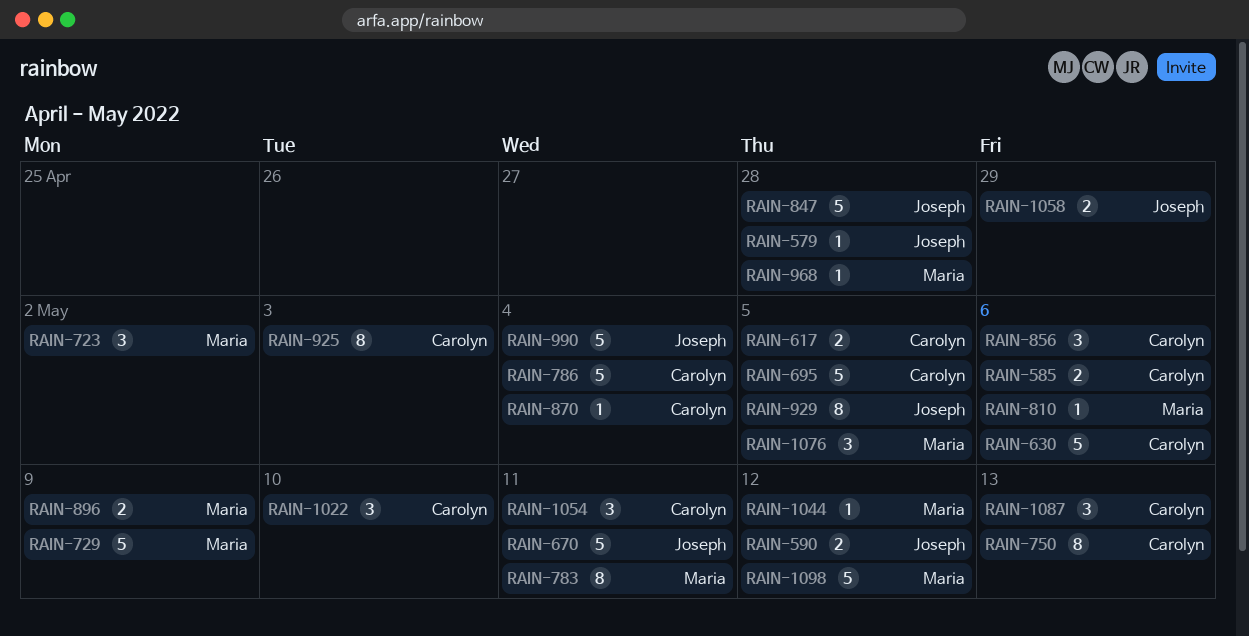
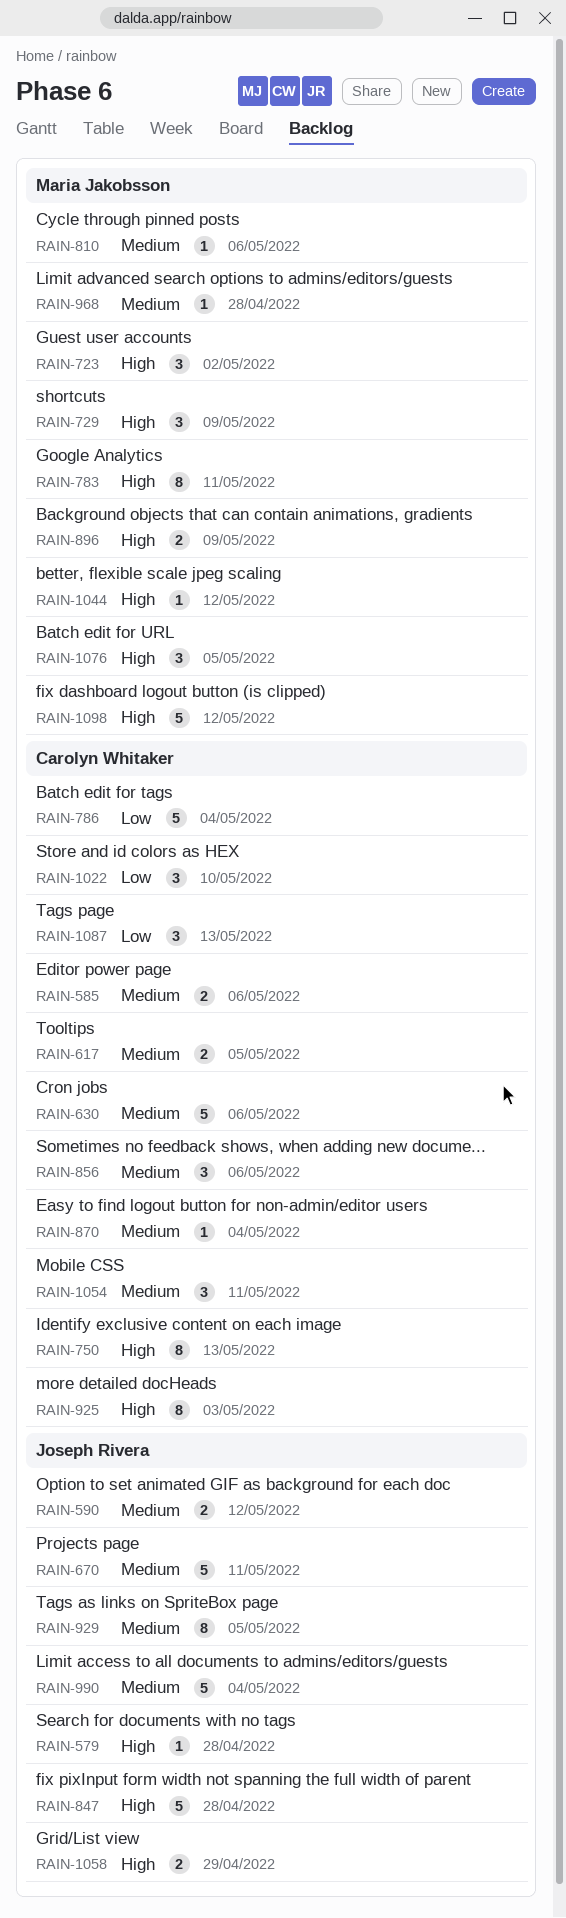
RAIN-695: present -> none
RAIN-729, estimate: 5 -> 3

